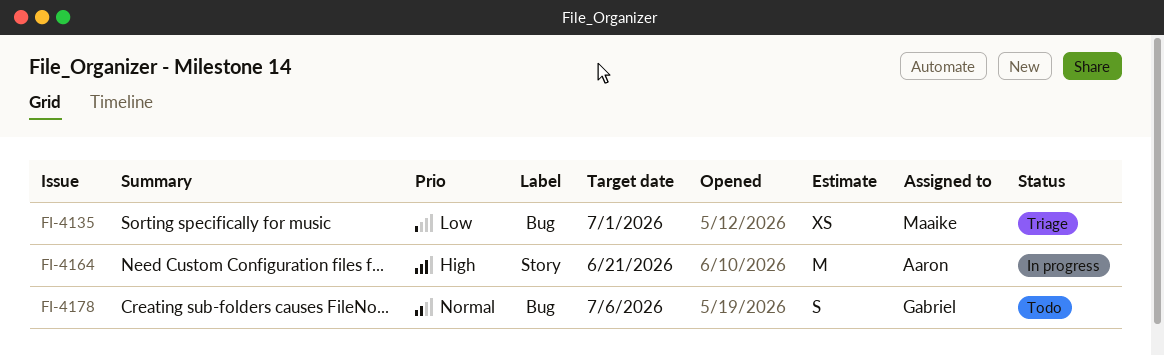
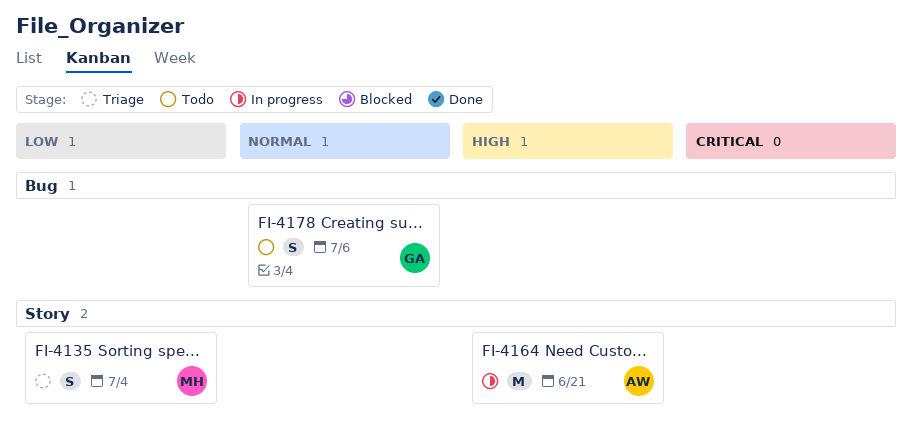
FI-4135, label: Bug -> Story
FI-4135, estimate: XS -> S
FI-4135, due: Jul 1 -> Jul 4

